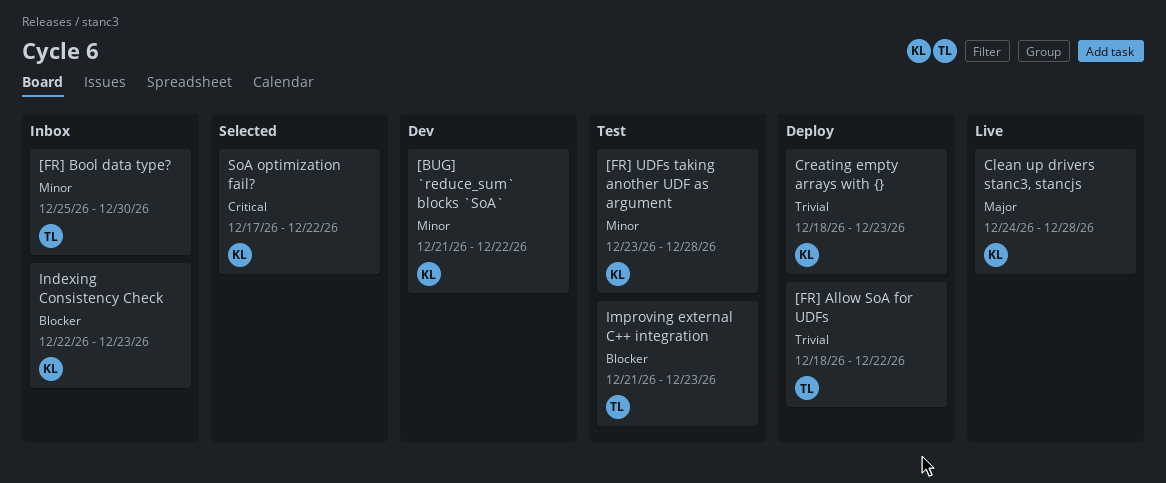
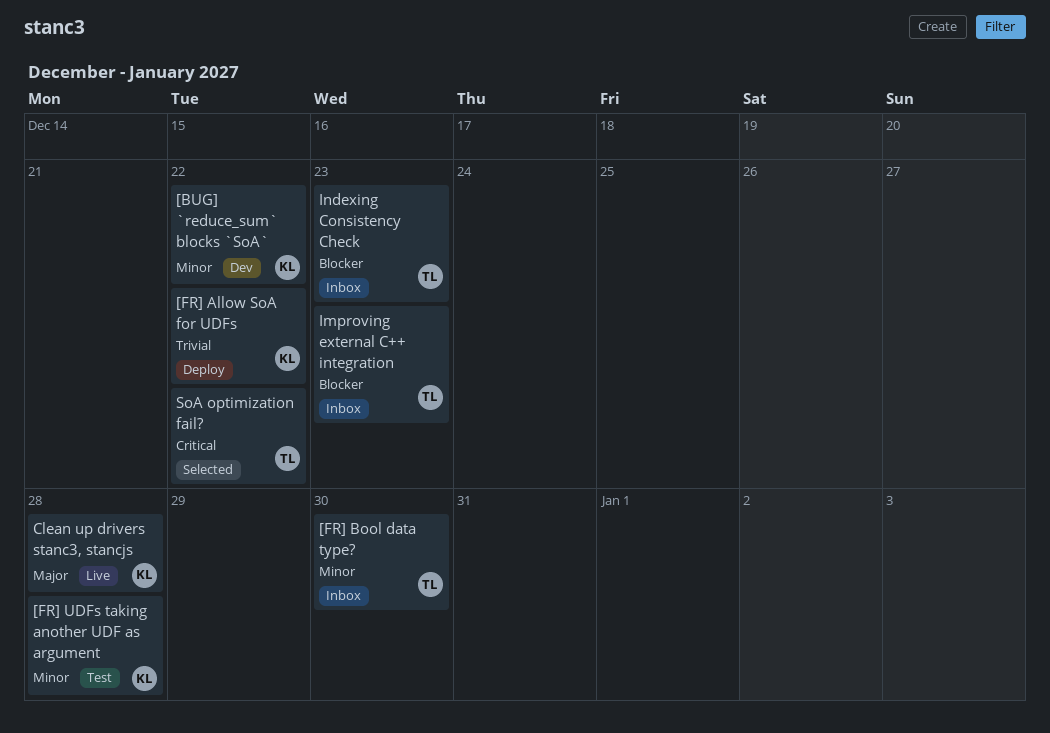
[FR] Allow SoA for UDFs, owner: TL -> KL
Creating empty arrays with {}: present -> none
Improving external C++ integration, status: Test -> Inbox
Indexing Consistency Check, owner: KL -> TL
SoA optimization fail?, owner: KL -> TL

